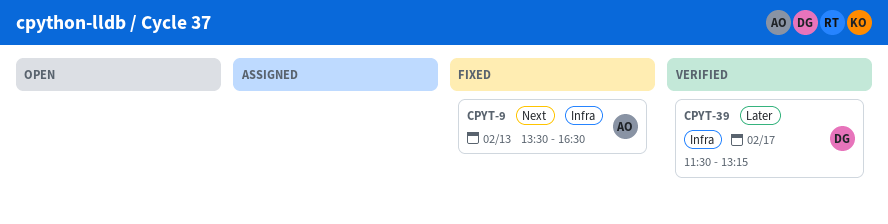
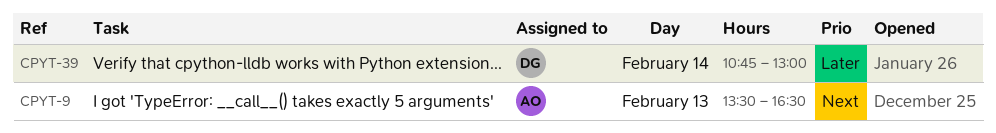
CPYT-39, day: Feb 17 -> Feb 14
CPYT-39, begins: 11:30 -> 10:45
CPYT-39, ends: 13:15 -> 13:00

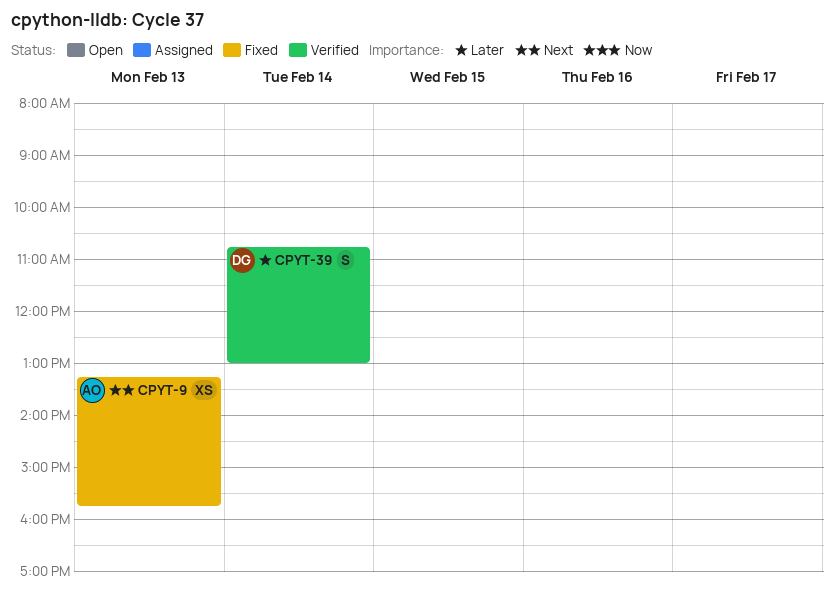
CPYT-9, begins: 13:30 -> 13:15
CPYT-9, ends: 16:30 -> 15:45

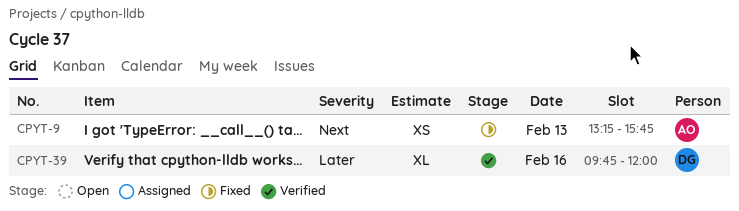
CPYT-39, estimate: S -> XL
CPYT-39, day: Feb 14 -> Feb 16
CPYT-39, begins: 10:45 -> 09:45
CPYT-39, ends: 13:00 -> 12:00

